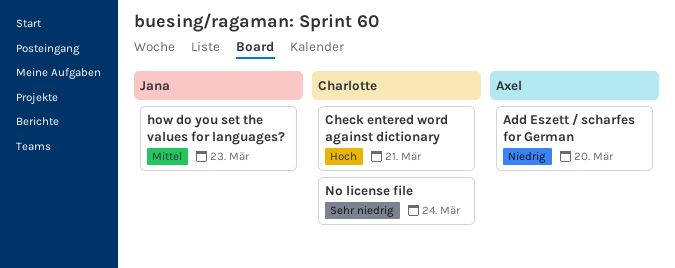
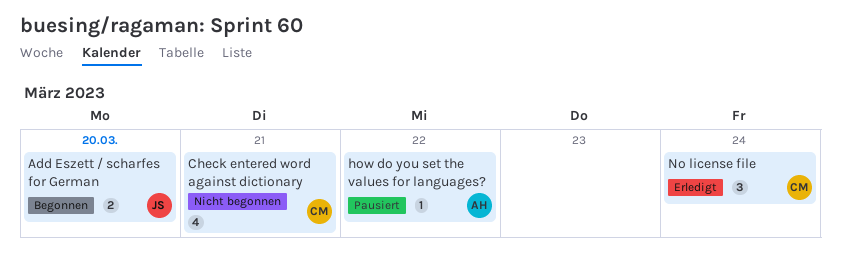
Add Eszett / scharfes for German, owner: Axel -> Jana
how do you set the values for languages?, owner: Jana -> Axel
how do you set the values for languages?, due: Mar 23 -> Mar 22

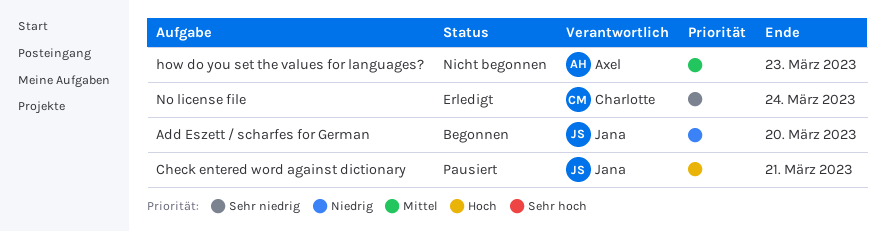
Check entered word against dictionary, status: Nicht begonnen -> Pausiert
Check entered word against dictionary, owner: Charlotte -> Jana
how do you set the values for languages?, status: Pausiert -> Nicht begonnen
how do you set the values for languages?, due: Mar 22 -> Mar 23

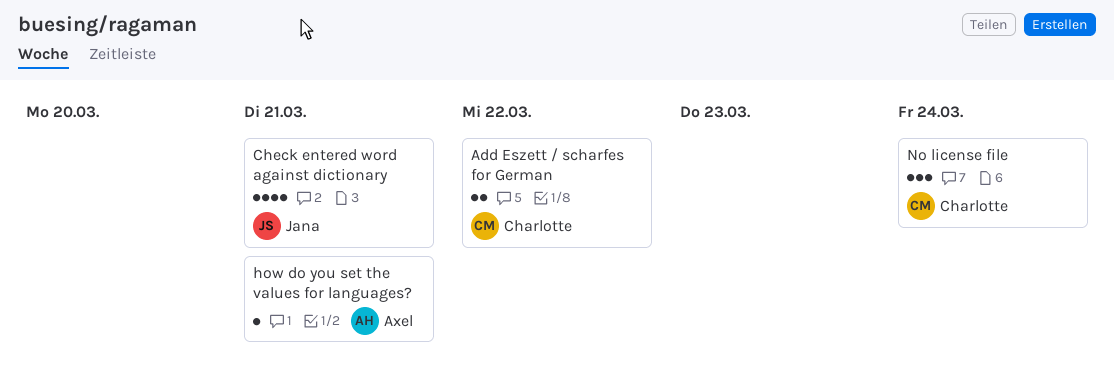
Add Eszett / scharfes for German, owner: Jana -> Charlotte
Add Eszett / scharfes for German, due: Mar 20 -> Mar 22
how do you set the values for languages?, due: Mar 23 -> Mar 21

